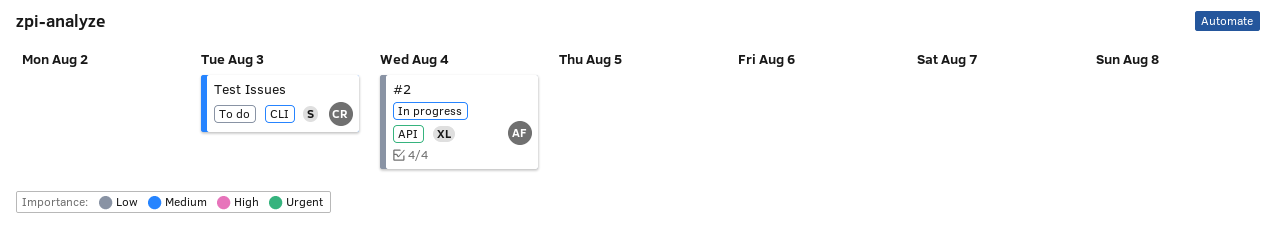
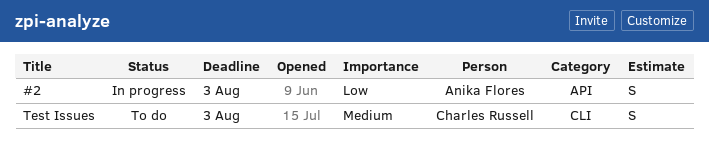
#2, estimate: XL -> S
#2, due: Aug 4 -> Aug 3

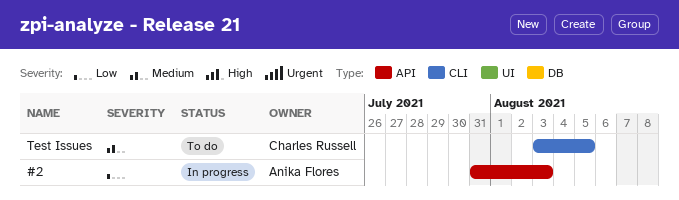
Test Issues, due: Aug 3 -> Aug 5

